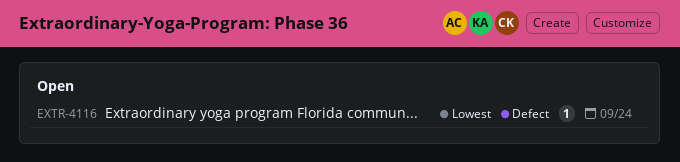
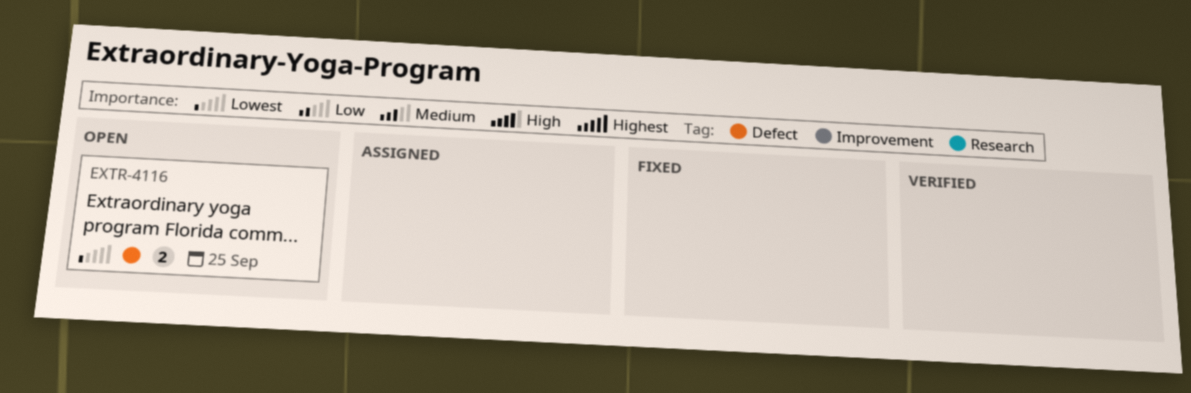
EXTR-4116, estimate: 1 -> 2
EXTR-4116, due: Sep 24 -> Sep 25

